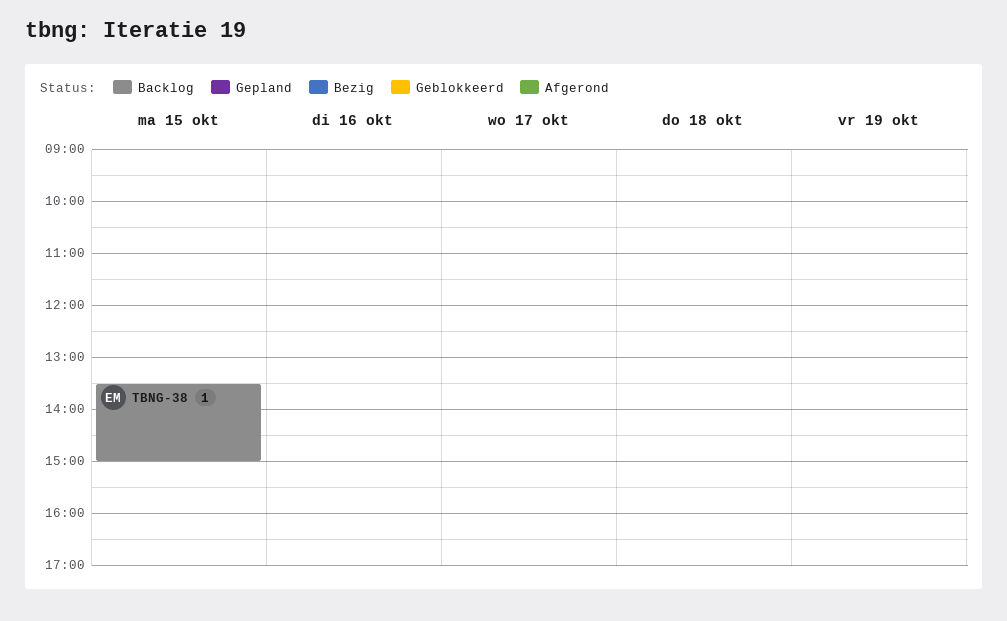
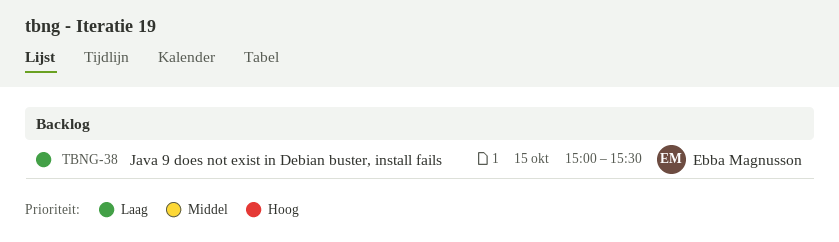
TBNG-38, begins: 13:30 -> 15:00
TBNG-38, ends: 15:00 -> 15:30

